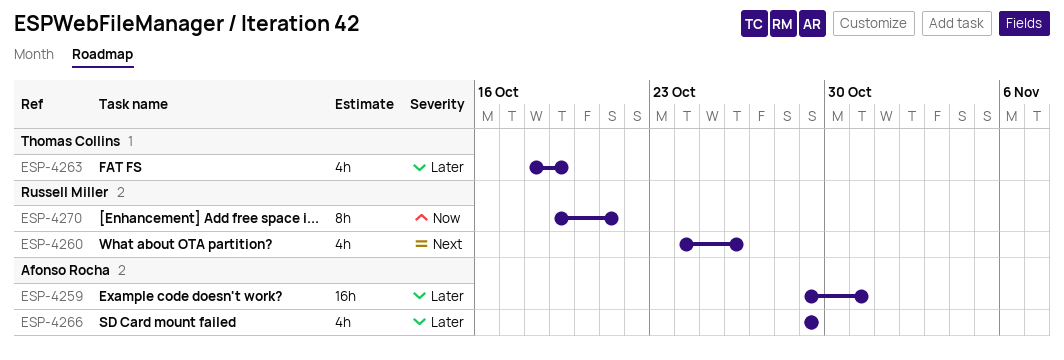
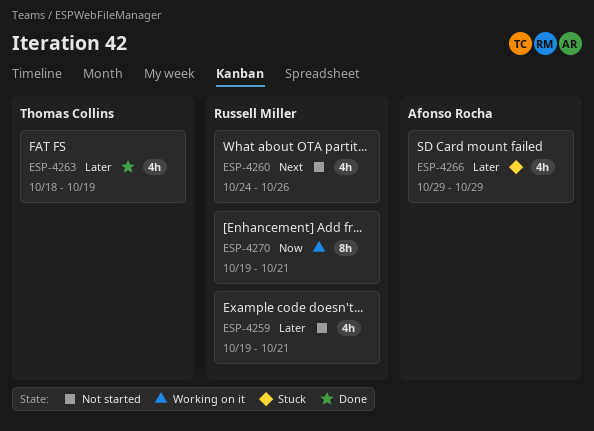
ESP-4259, owner: Afonso Rocha -> Russell Miller
ESP-4259, estimate: 16h -> 4h
ESP-4259, start: Oct 29 -> Oct 19
ESP-4259, due: Oct 31 -> Oct 21

